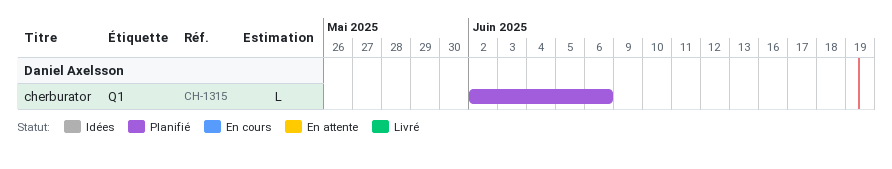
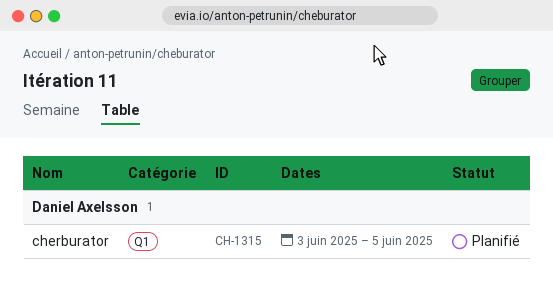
CH-1315, start: Jun 2 -> Jun 3
CH-1315, due: Jun 6 -> Jun 5

